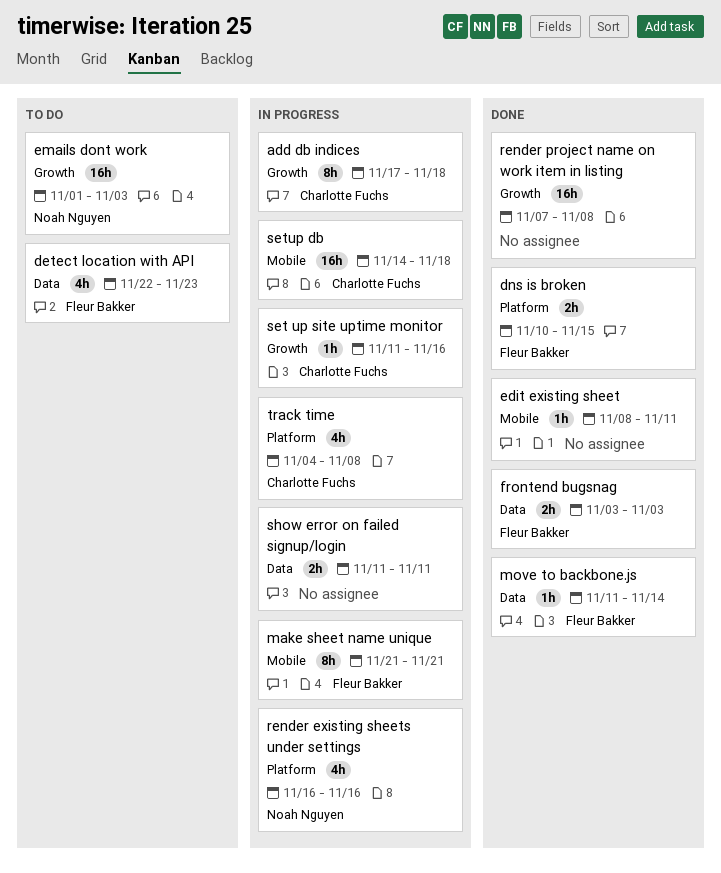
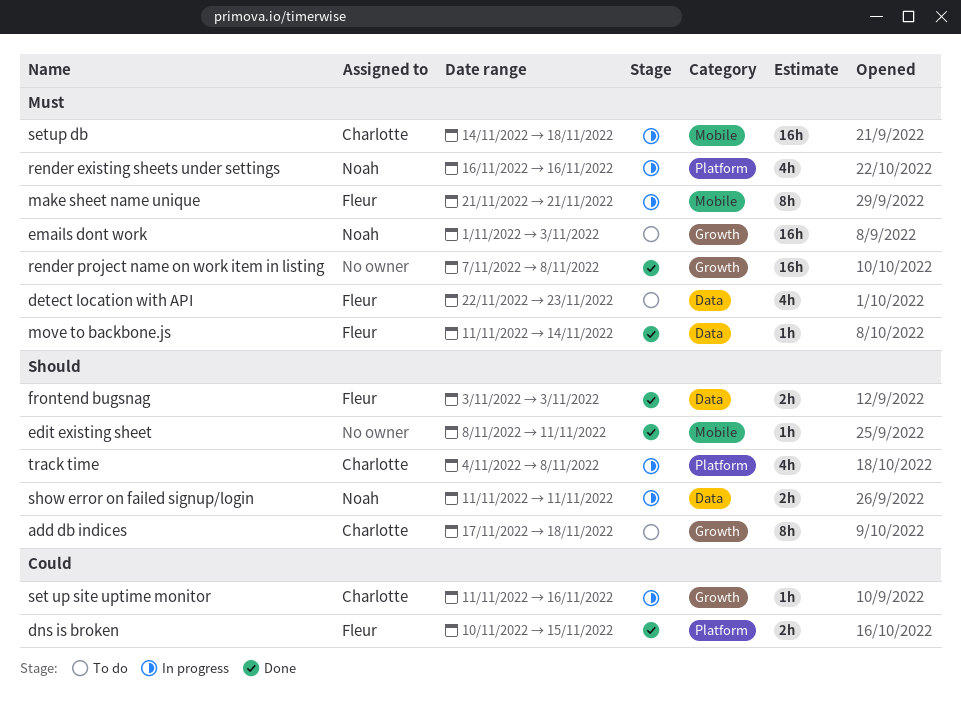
add db indices, status: In progress -> To do
show error on failed signup/login, owner: none -> Noah Nguyen

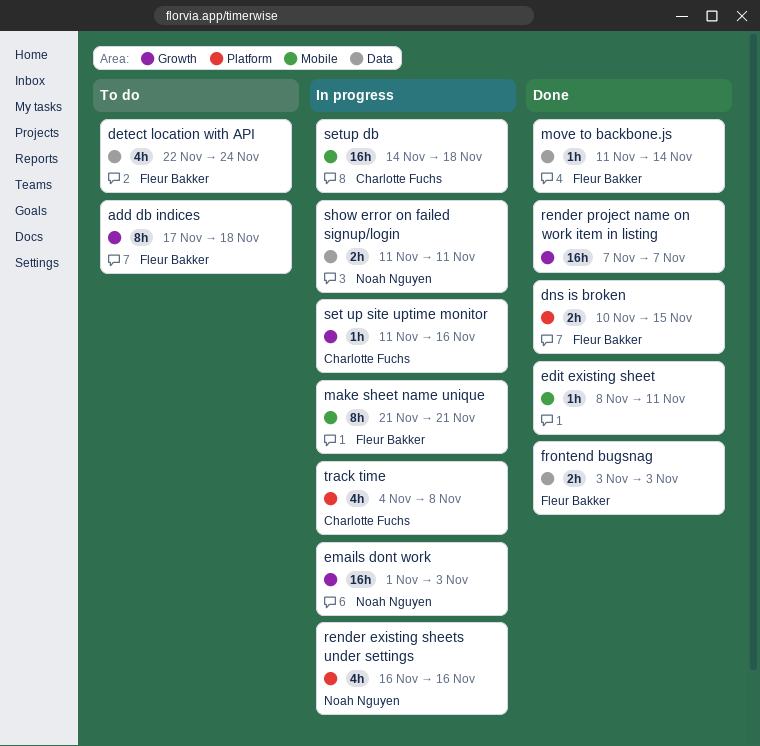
add db indices, owner: Charlotte Fuchs -> Fleur Bakker
detect location with API, due: Nov 23 -> Nov 24
emails dont work, status: To do -> In progress
render project name on work item in listing, due: Nov 8 -> Nov 7

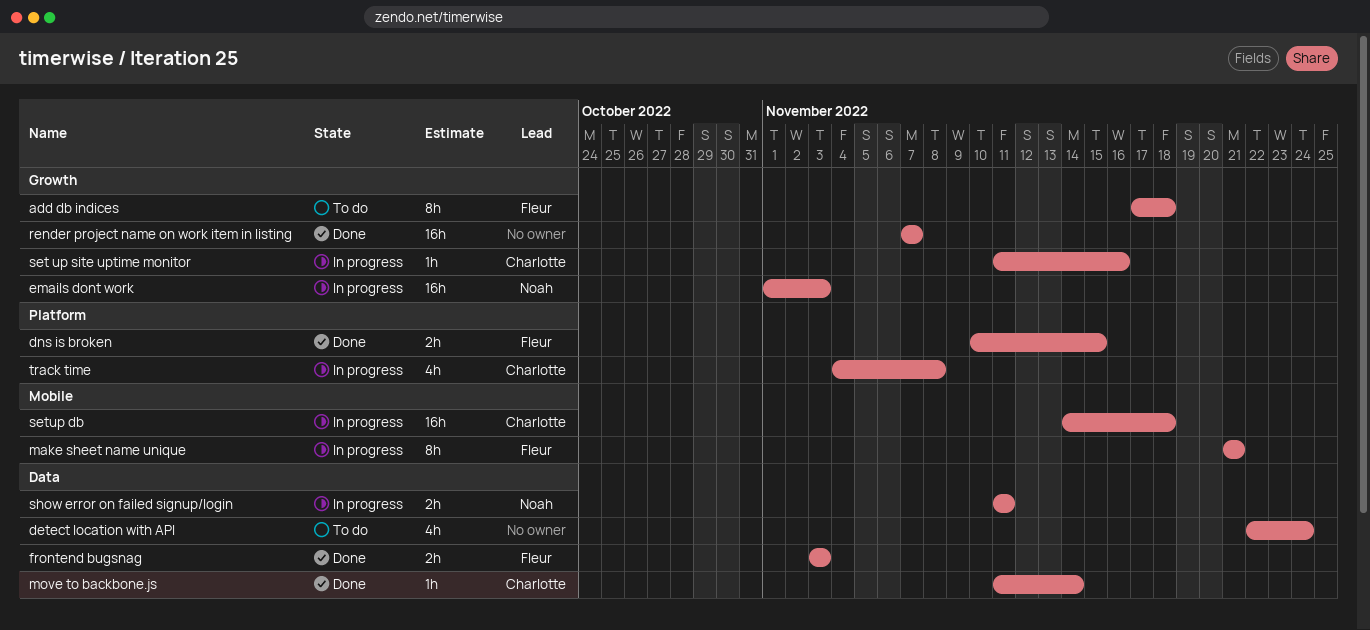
detect location with API, owner: Fleur Bakker -> none
edit existing sheet: present -> none
move to backbone.js, owner: Fleur Bakker -> Charlotte Fuchs
render existing sheets under settings: present -> none

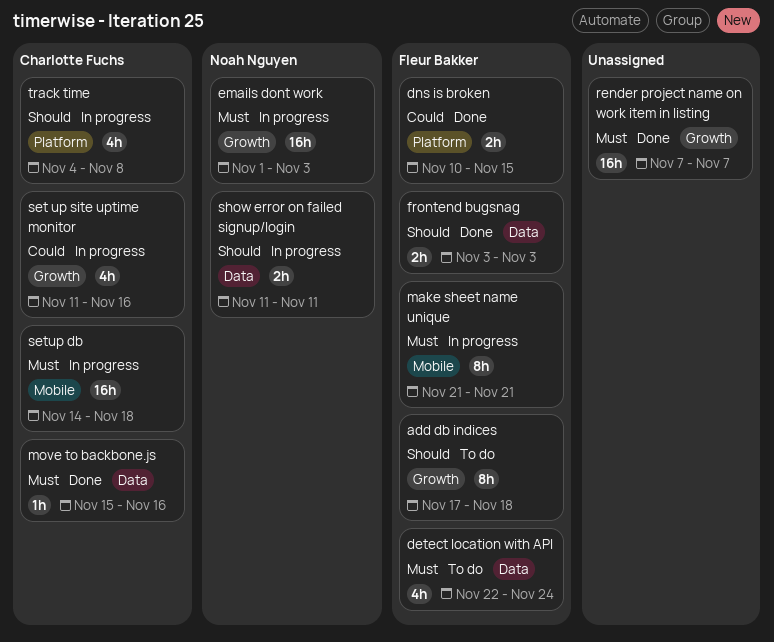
detect location with API, owner: none -> Fleur Bakker
move to backbone.js, start: Nov 11 -> Nov 15
move to backbone.js, due: Nov 14 -> Nov 16
set up site uptime monitor, estimate: 1h -> 4h

